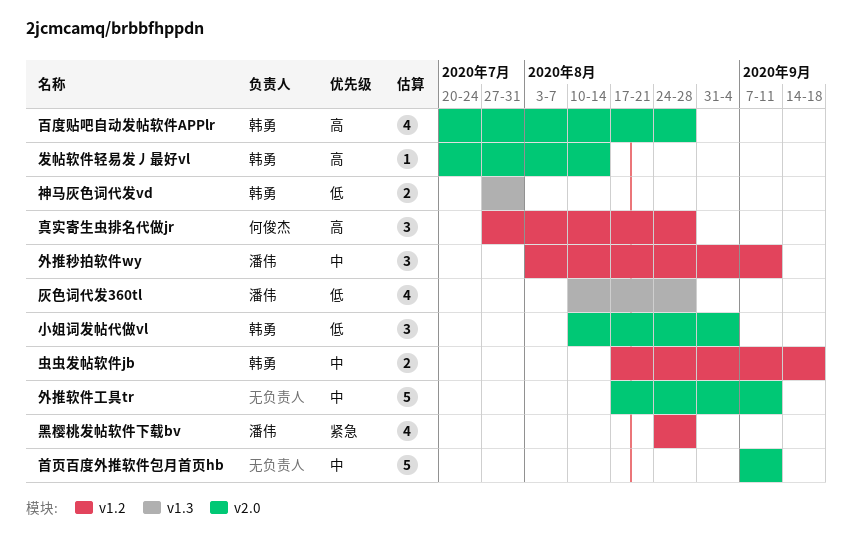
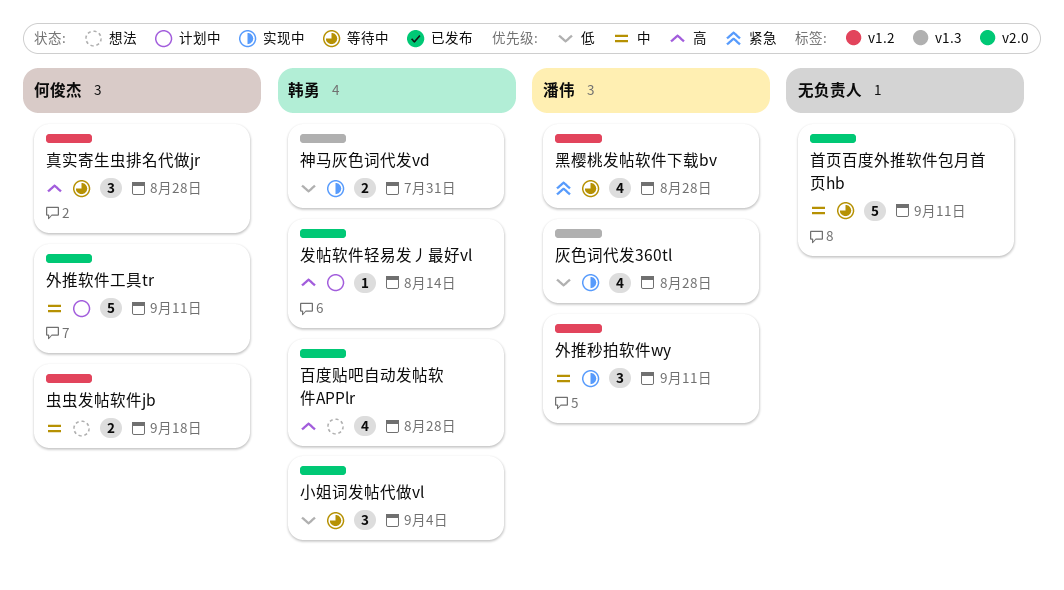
外推软件工具tr, owner: none -> 何俊杰
虫虫发帖软件jb, owner: 韩勇 -> 何俊杰

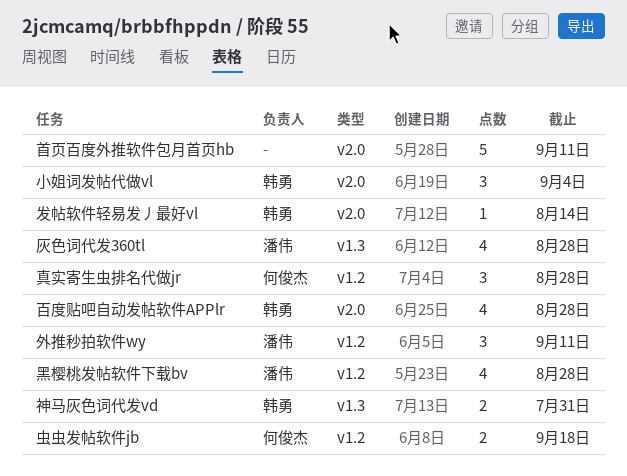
外推软件工具tr: present -> none

